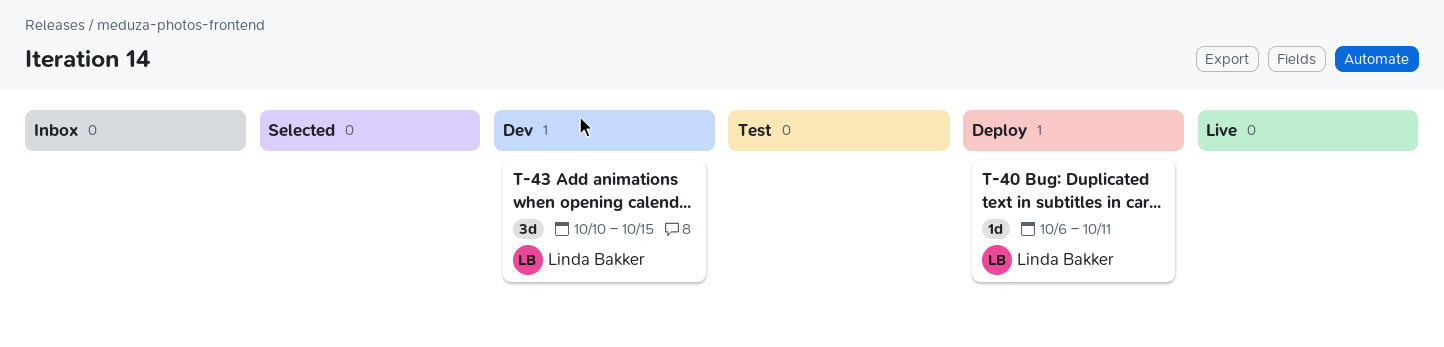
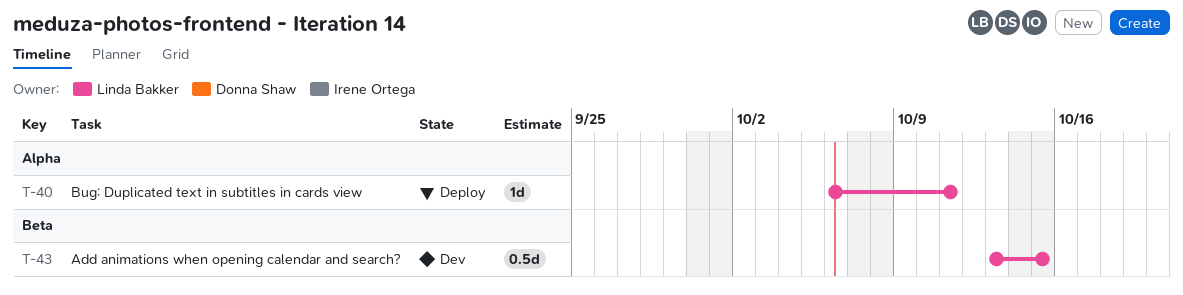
T-43, estimate: 3d -> 0.5d
T-43, start: Oct 10 -> Oct 13

